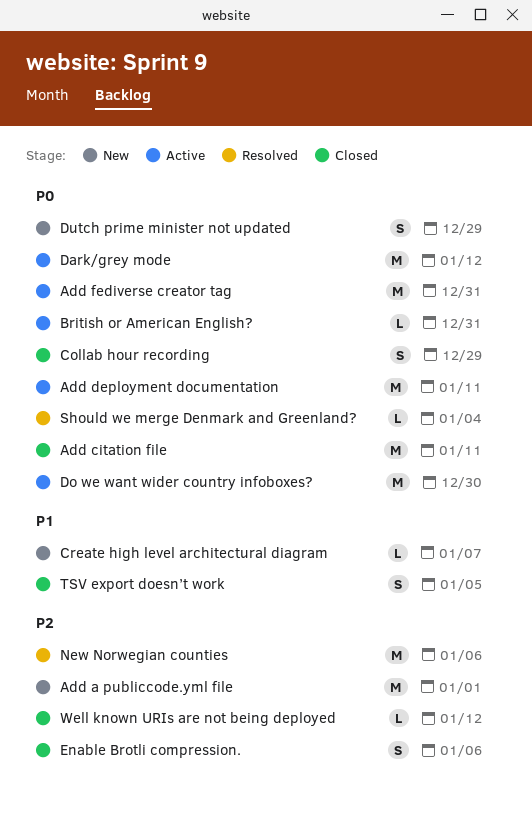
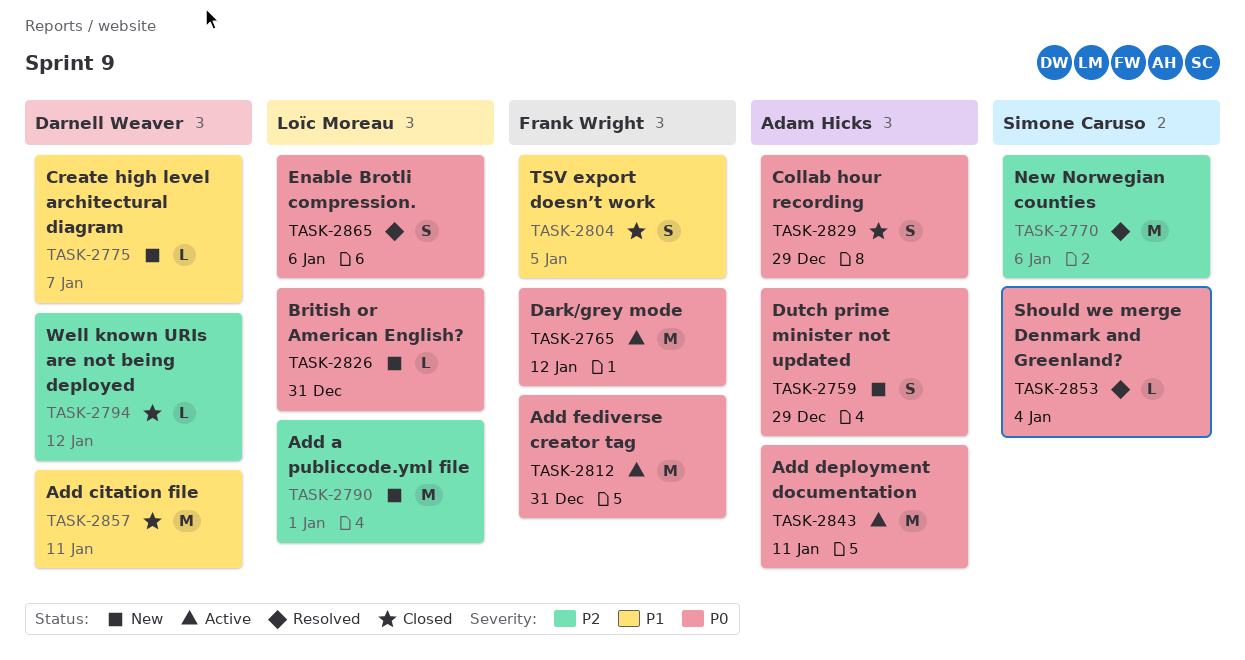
Add citation file, priority: P0 -> P1
British or American English?, status: Active -> New
Do we want wider country infoboxes?: present -> none
Enable Brotli compression., status: Closed -> Resolved
Enable Brotli compression., priority: P2 -> P0

